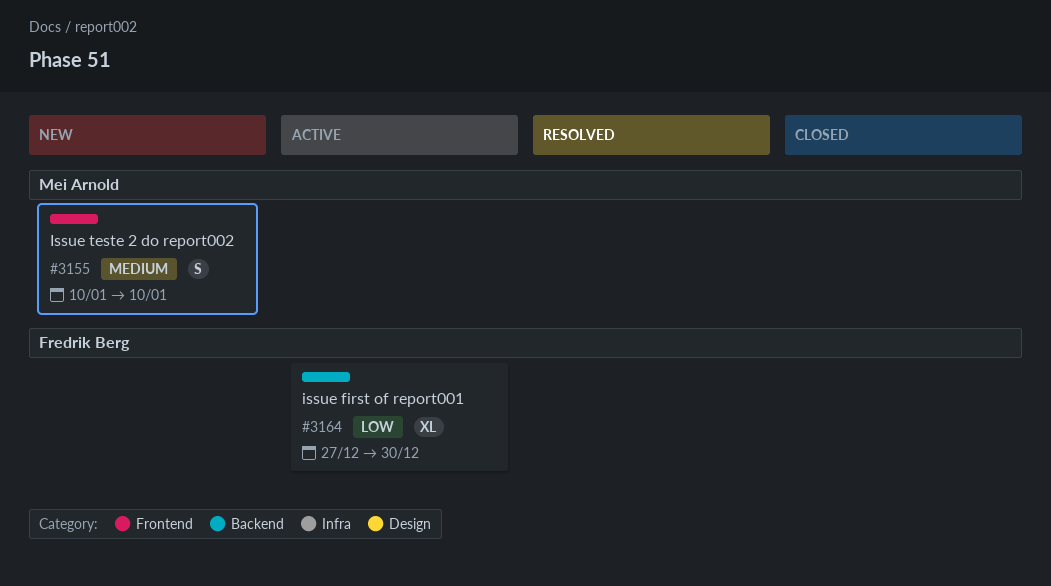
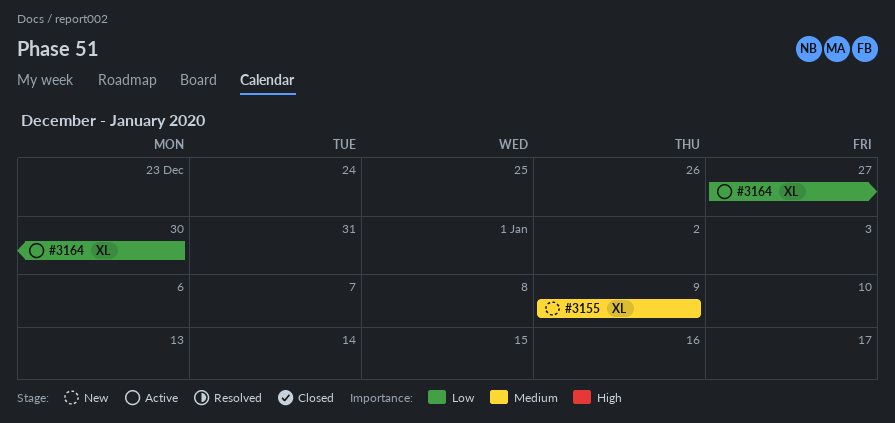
#3155, estimate: S -> XL
#3155, start: Jan 10 -> Jan 9
#3155, due: Jan 10 -> Jan 9

